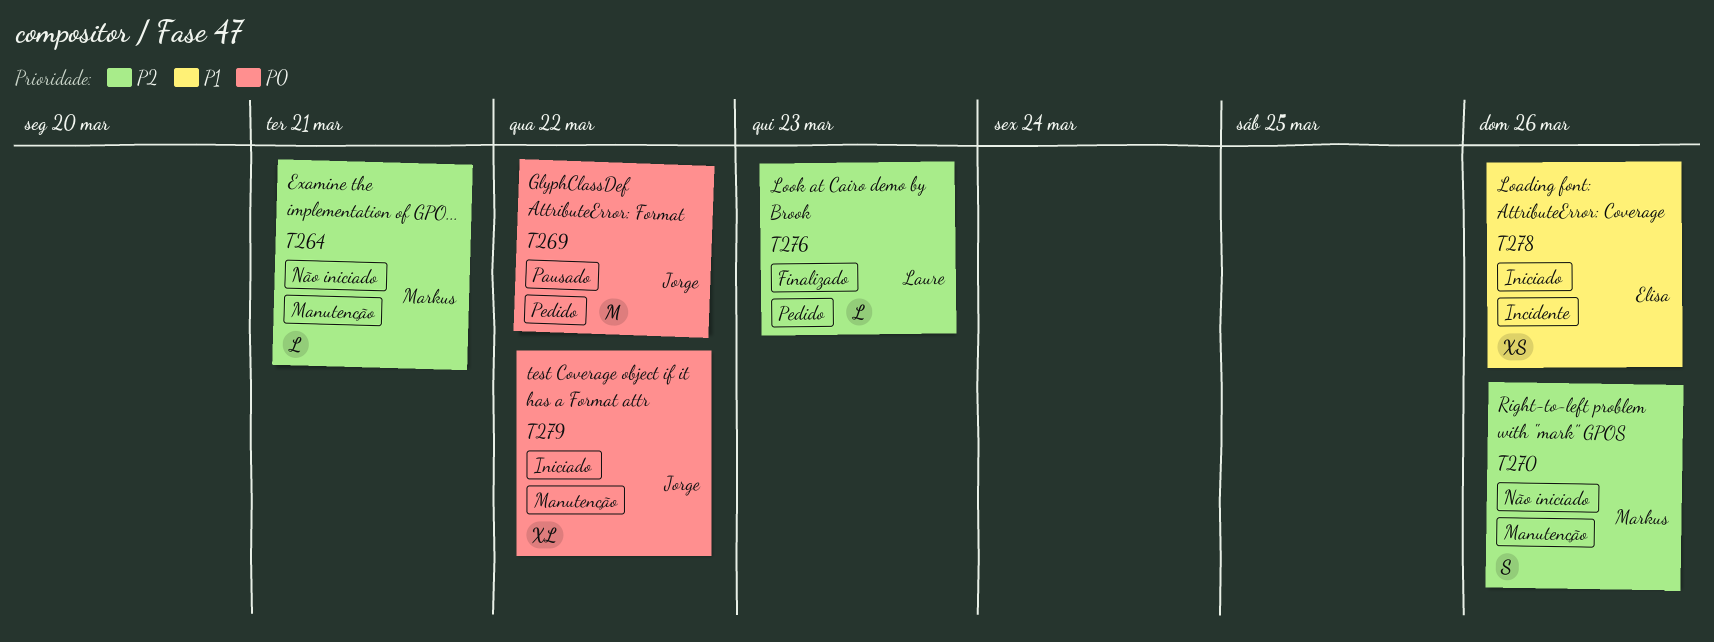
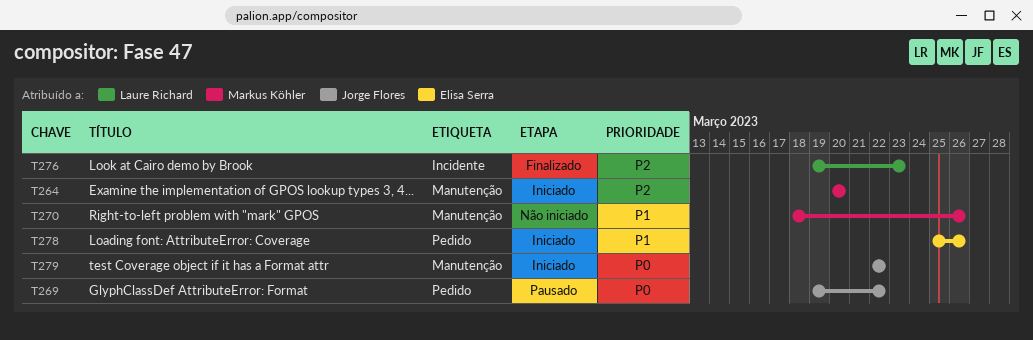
T264, status: Não iniciado -> Iniciado
T264, due: Mar 21 -> Mar 20
T270, priority: P2 -> P1
T276, label: Pedido -> Incidente
T278, label: Incidente -> Pedido

